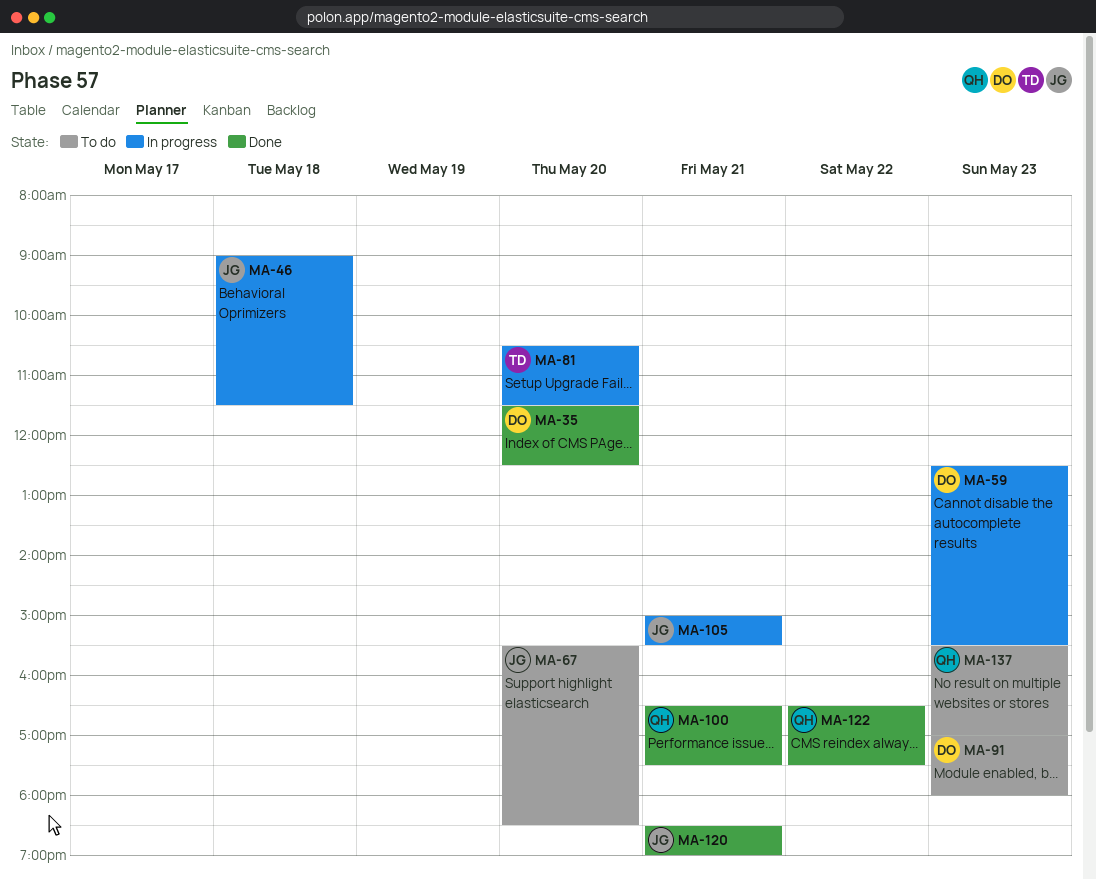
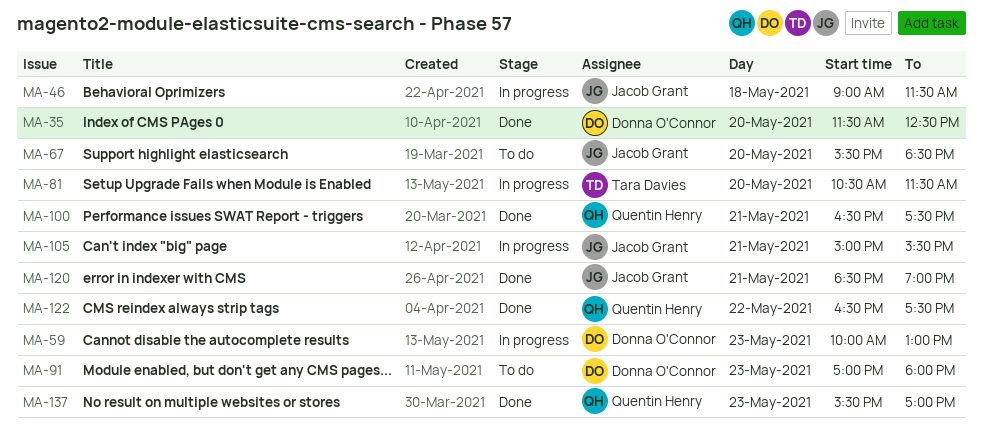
MA-59, begins: 12:30 -> 10:00
MA-59, ends: 15:30 -> 13:00
MA-137, status: To do -> Done

